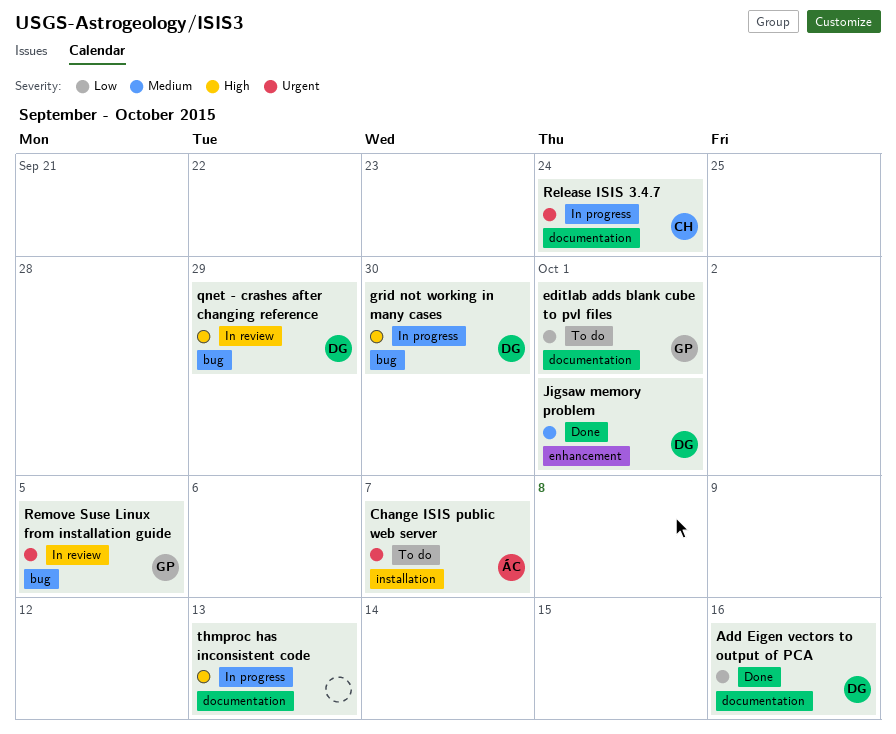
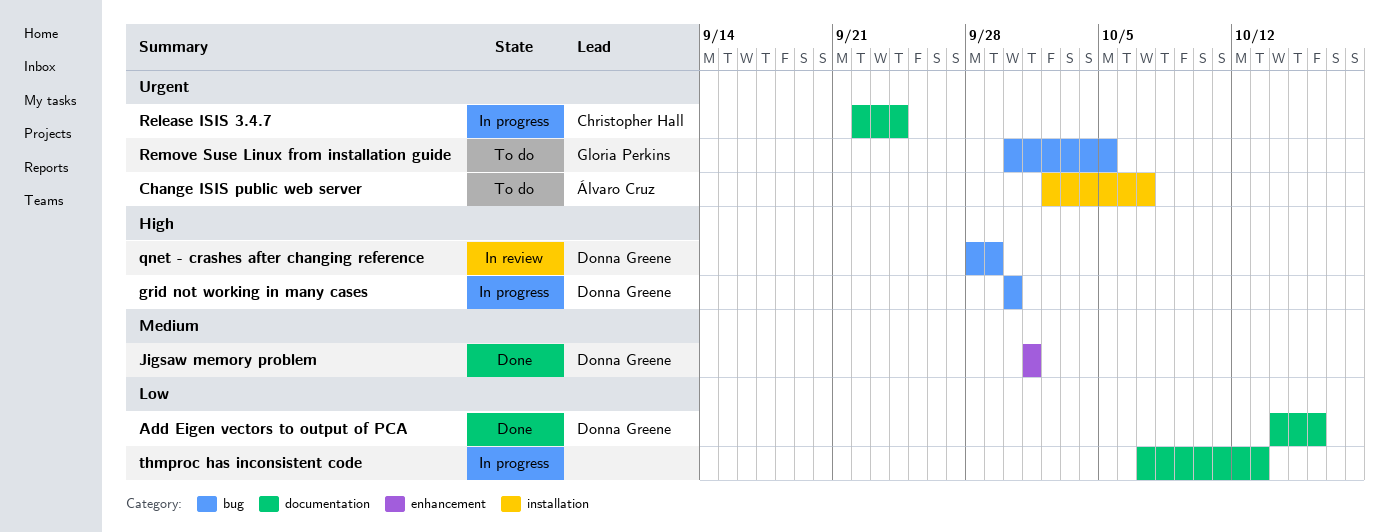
editlab adds blank cube to pvl files: present -> none
Remove Suse Linux from installation guide, status: In review -> To do
thmproc has inconsistent code, priority: High -> Low

